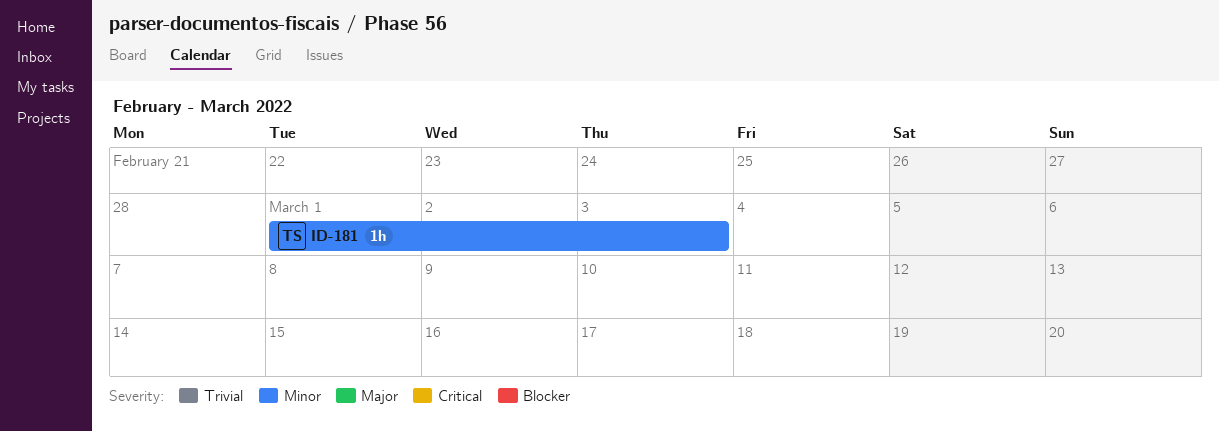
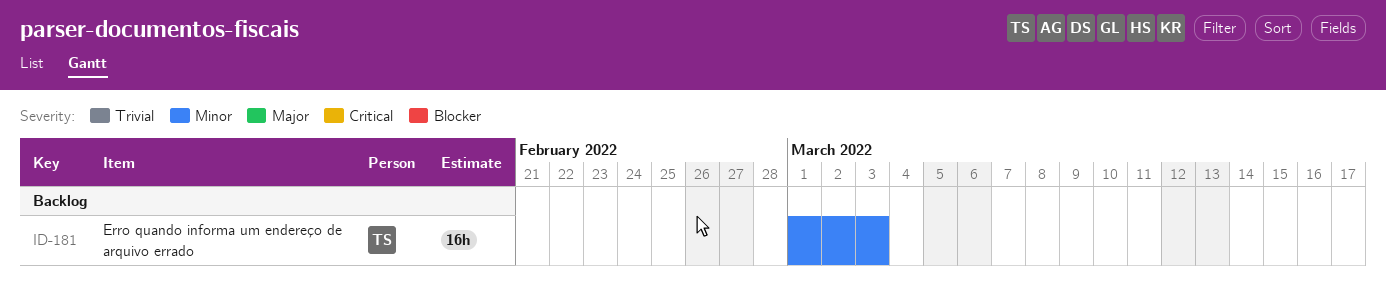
ID-181, estimate: 1h -> 16h

